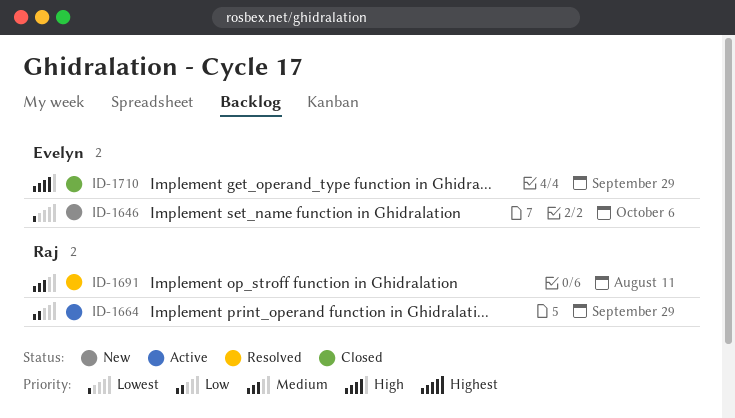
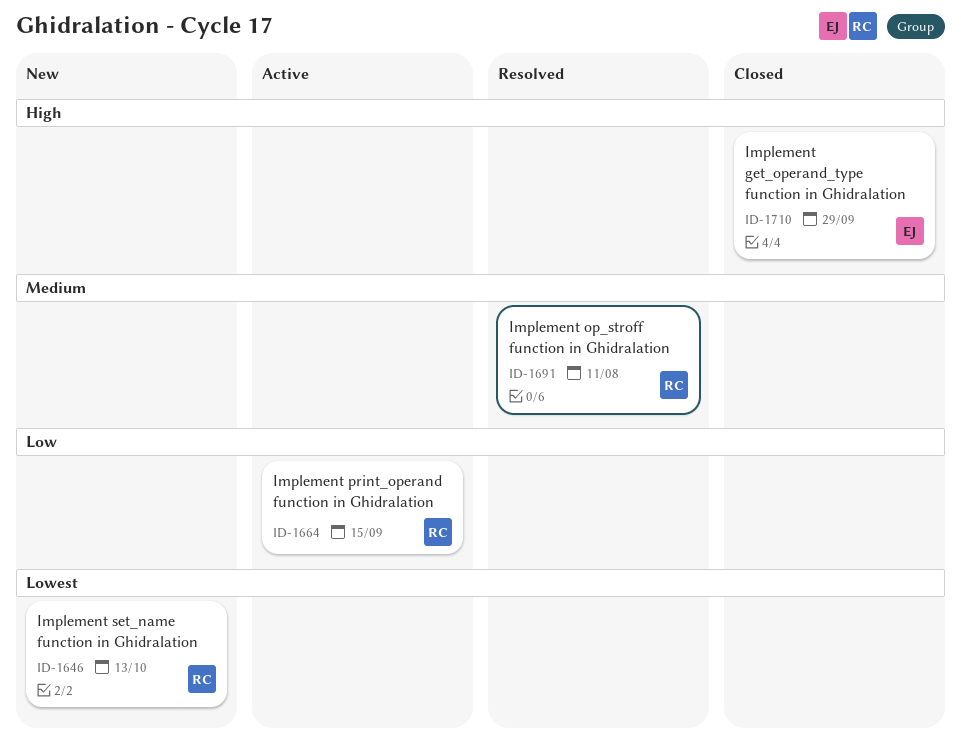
ID-1646, owner: Evelyn -> Raj
ID-1646, due: Oct 6 -> Oct 13
ID-1664, due: Sep 29 -> Sep 15

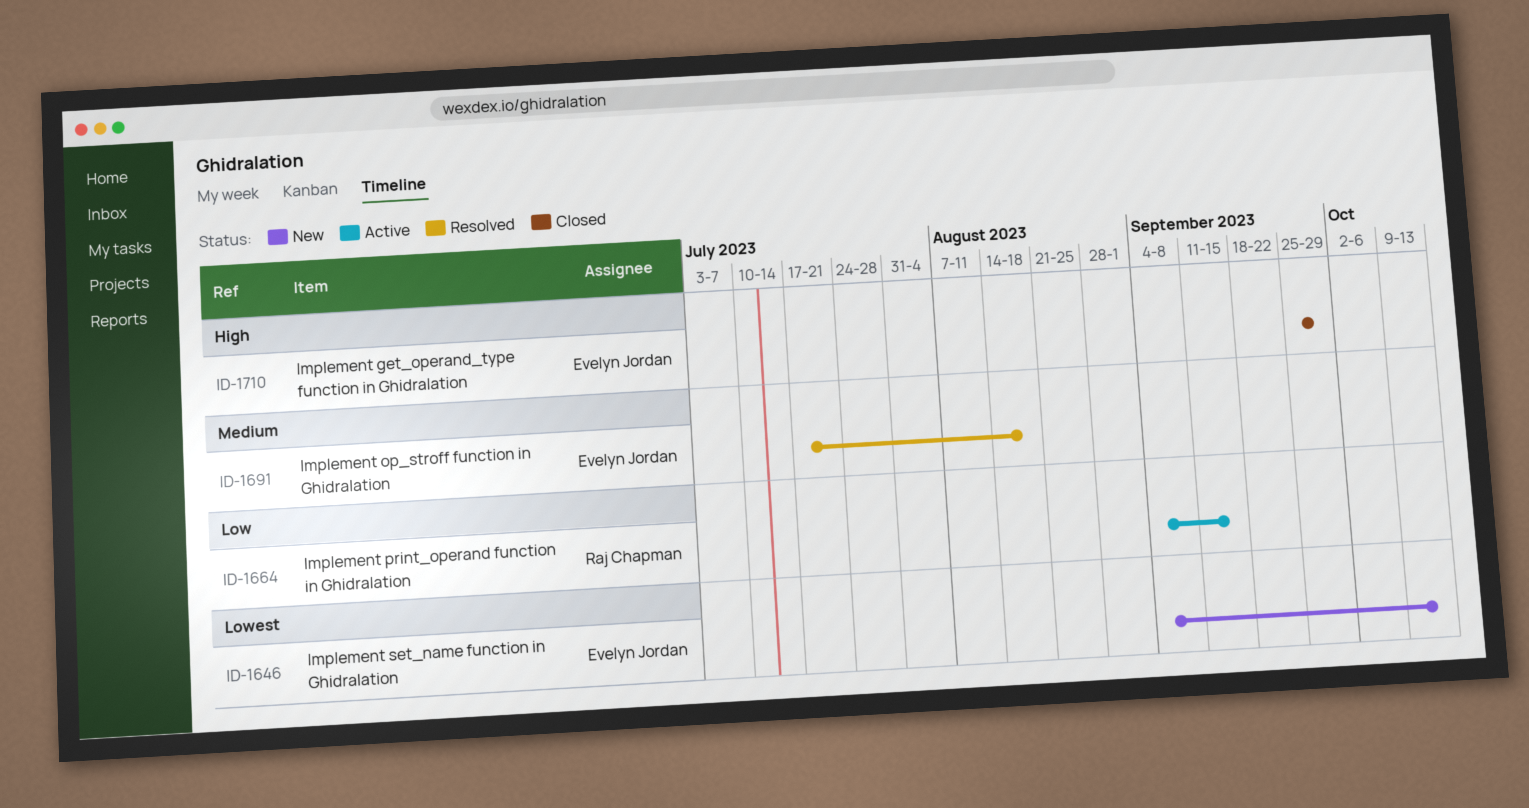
ID-1646, owner: Raj Chapman -> Evelyn Jordan
ID-1691, owner: Raj Chapman -> Evelyn Jordan
ID-1691, due: Aug 11 -> Aug 18

